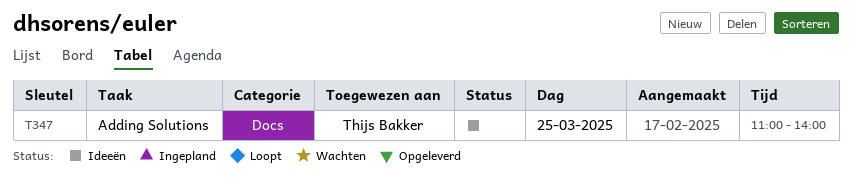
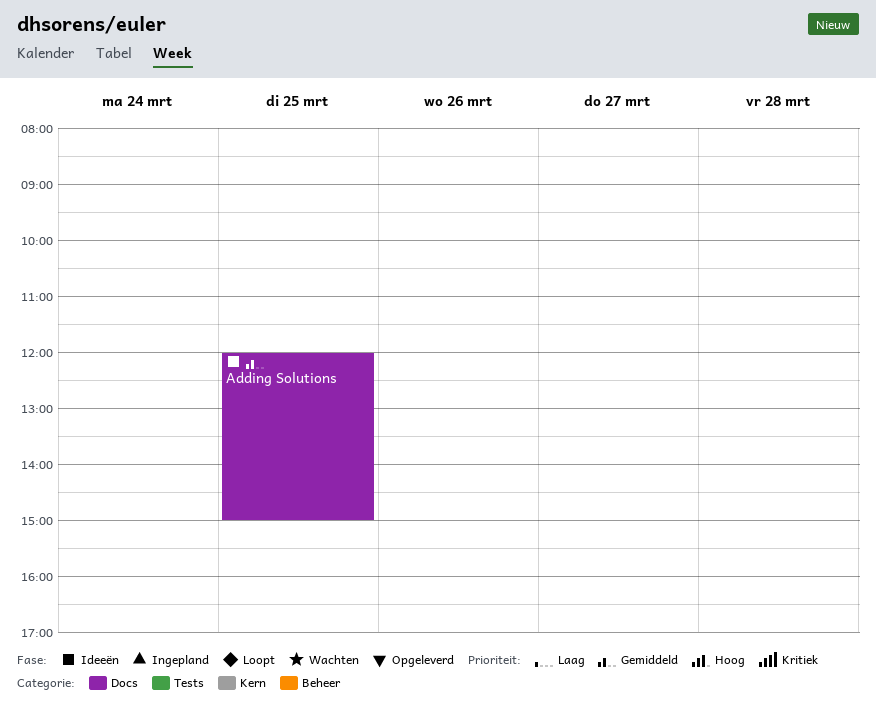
Adding Solutions, begins: 11:00 -> 12:00
Adding Solutions, ends: 14:00 -> 15:00

